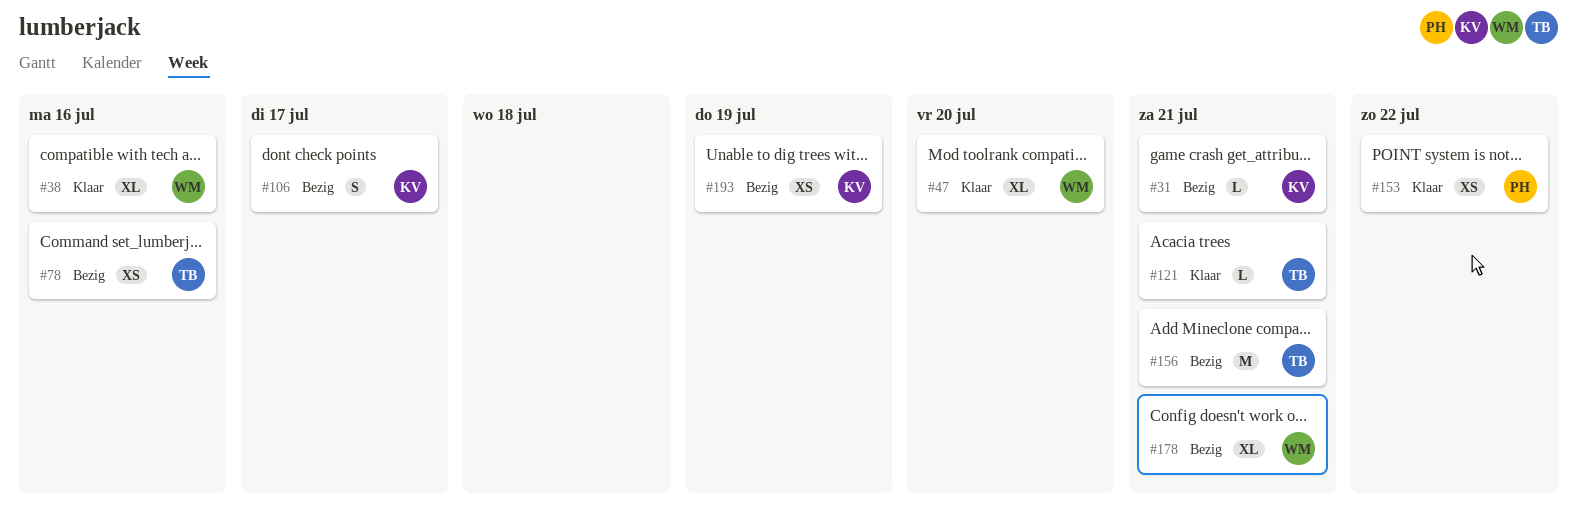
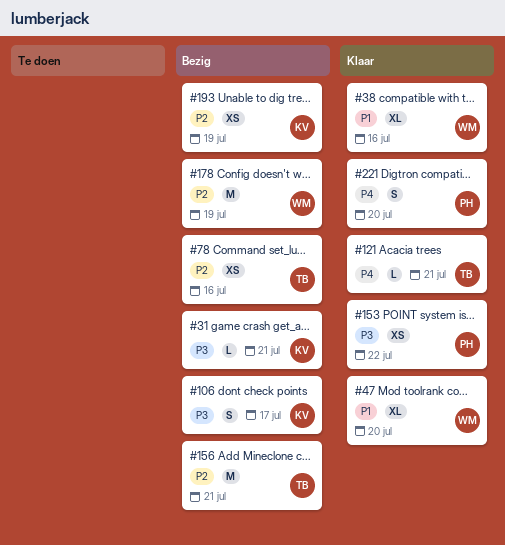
#178, estimate: XL -> M
#178, due: Jul 21 -> Jul 19
#221: none -> present

